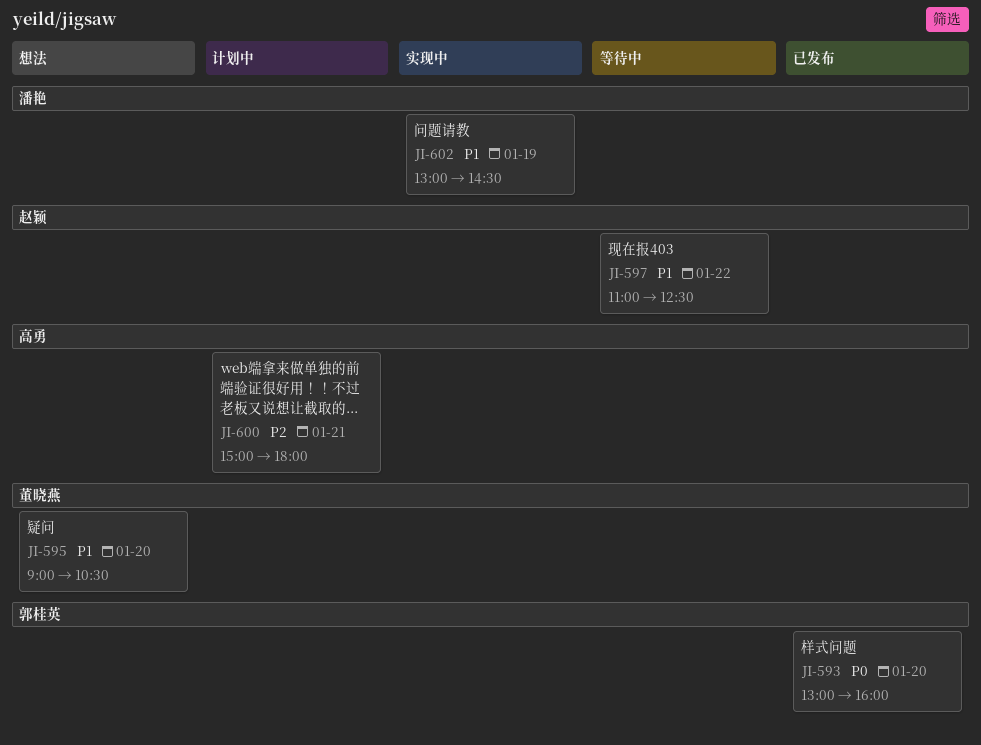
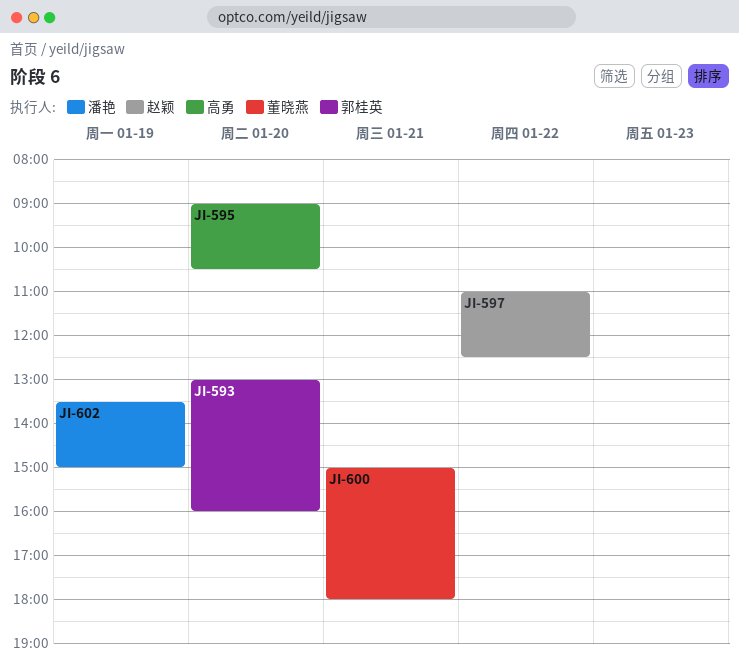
JI-595, owner: 董晓燕 -> 高勇
JI-600, owner: 高勇 -> 董晓燕
JI-602, begins: 13:00 -> 13:30
JI-602, ends: 14:30 -> 15:00

